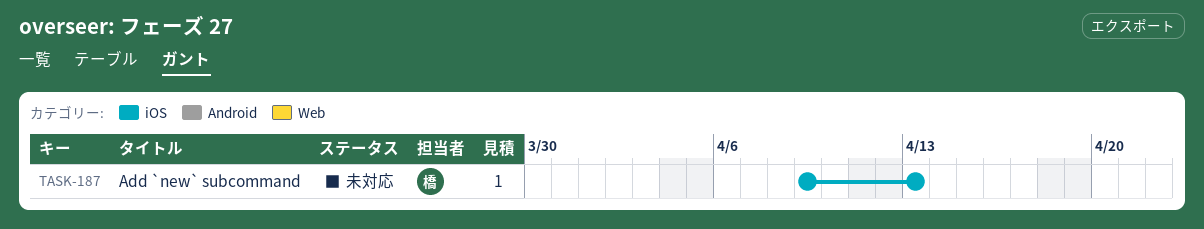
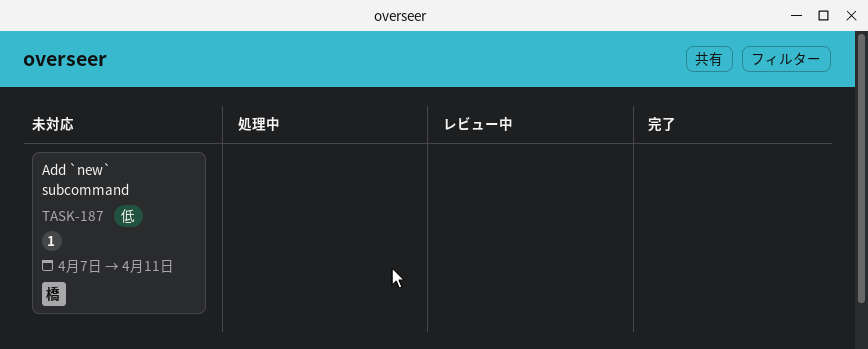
TASK-187, start: Apr 9 -> Apr 7
TASK-187, due: Apr 13 -> Apr 11

